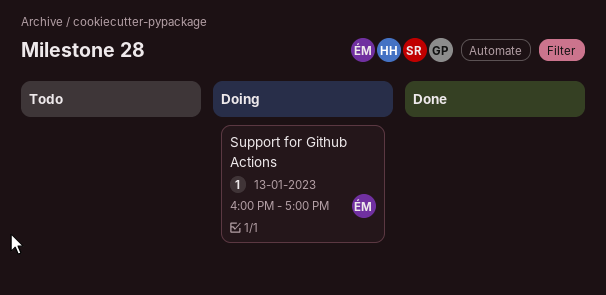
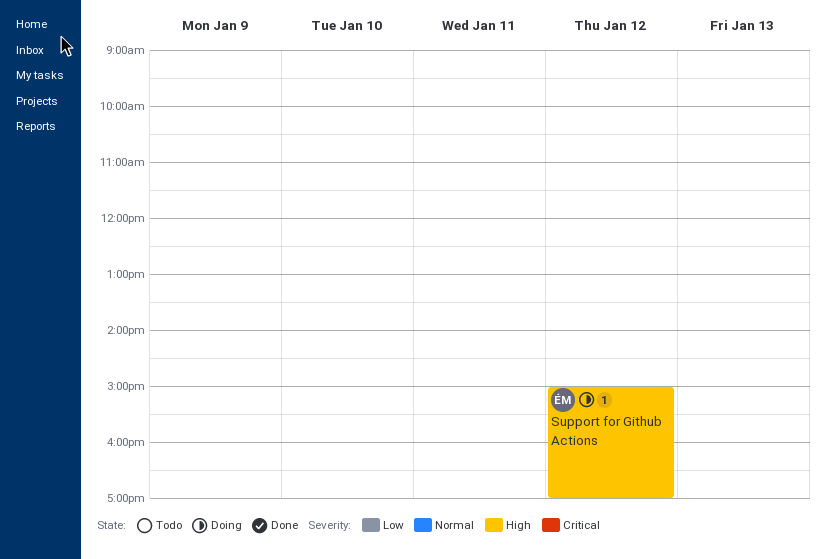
Support for Github Actions, day: Jan 13 -> Jan 12
Support for Github Actions, begins: 16:00 -> 15:00

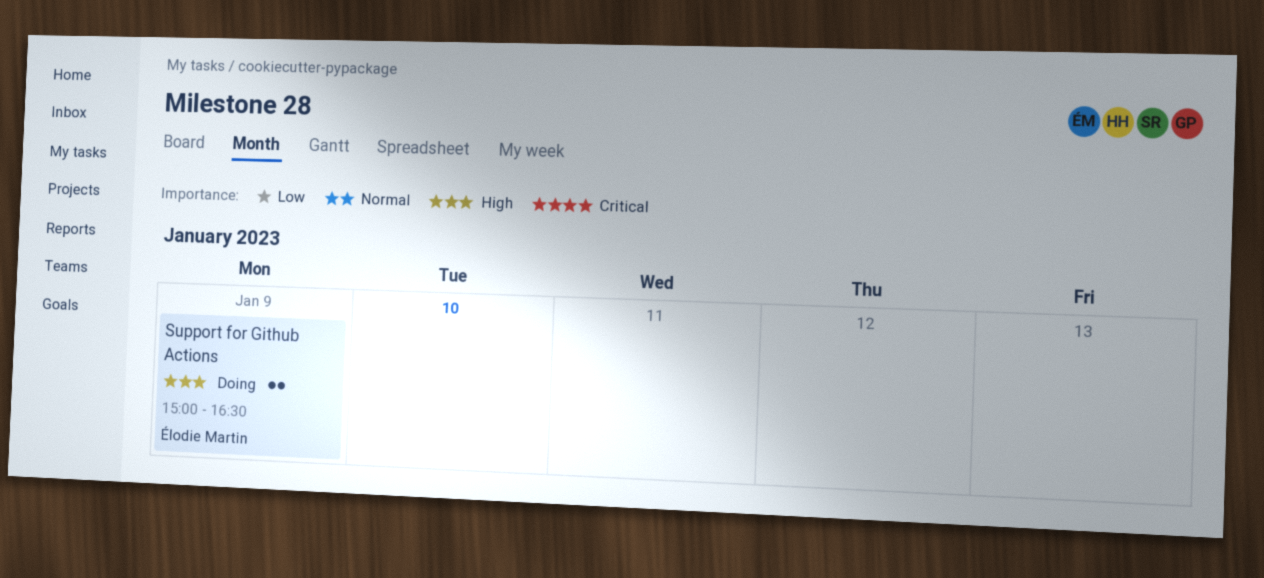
Support for Github Actions, estimate: 1 -> 2
Support for Github Actions, day: Jan 12 -> Jan 9
Support for Github Actions, ends: 17:00 -> 16:30

